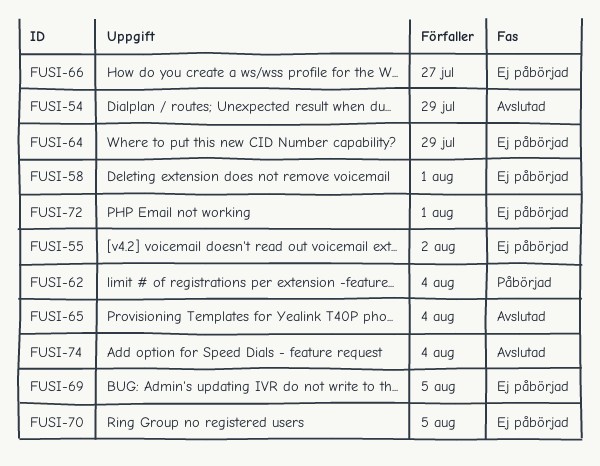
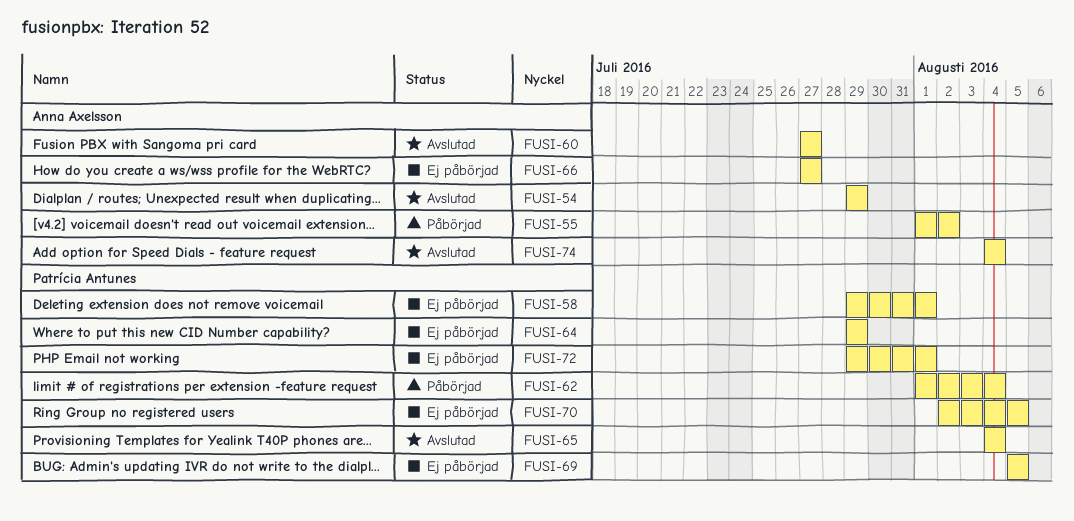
FUSI-55, status: Ej påbörjad -> Påbörjad
FUSI-60: none -> present

